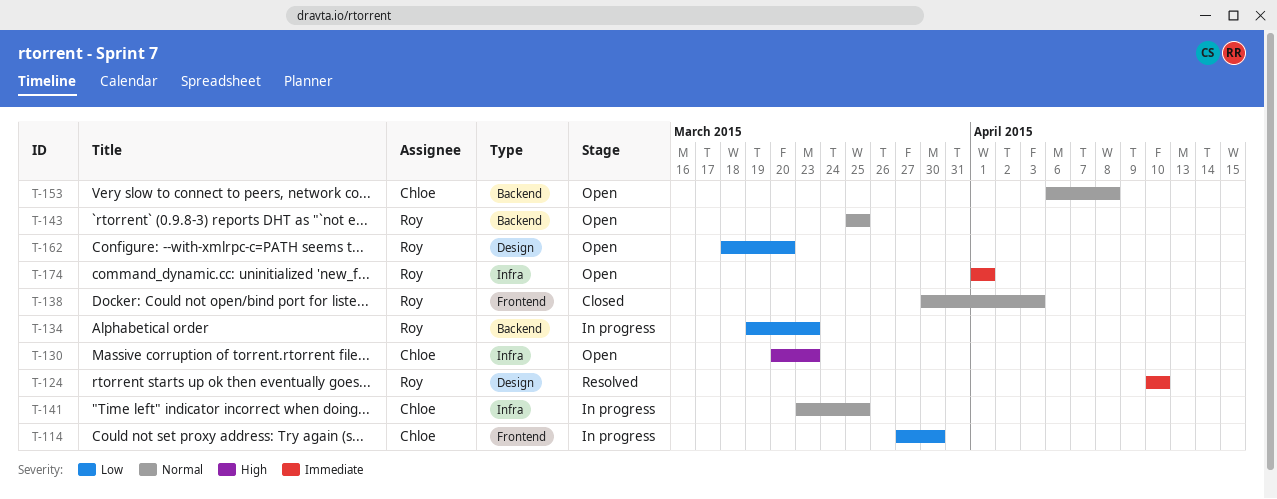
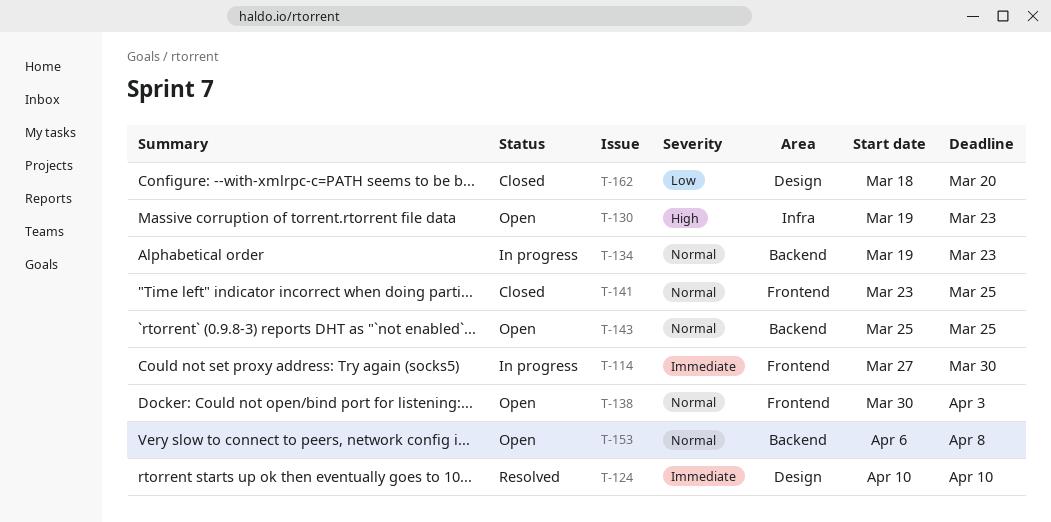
T-114, priority: Low -> Immediate
T-130, start: Mar 20 -> Mar 19
T-134, priority: Low -> Normal
T-138, status: Closed -> Open
T-141, status: In progress -> Closed
T-141, label: Infra -> Frontend
T-162, status: Open -> Closed
T-174: present -> none

